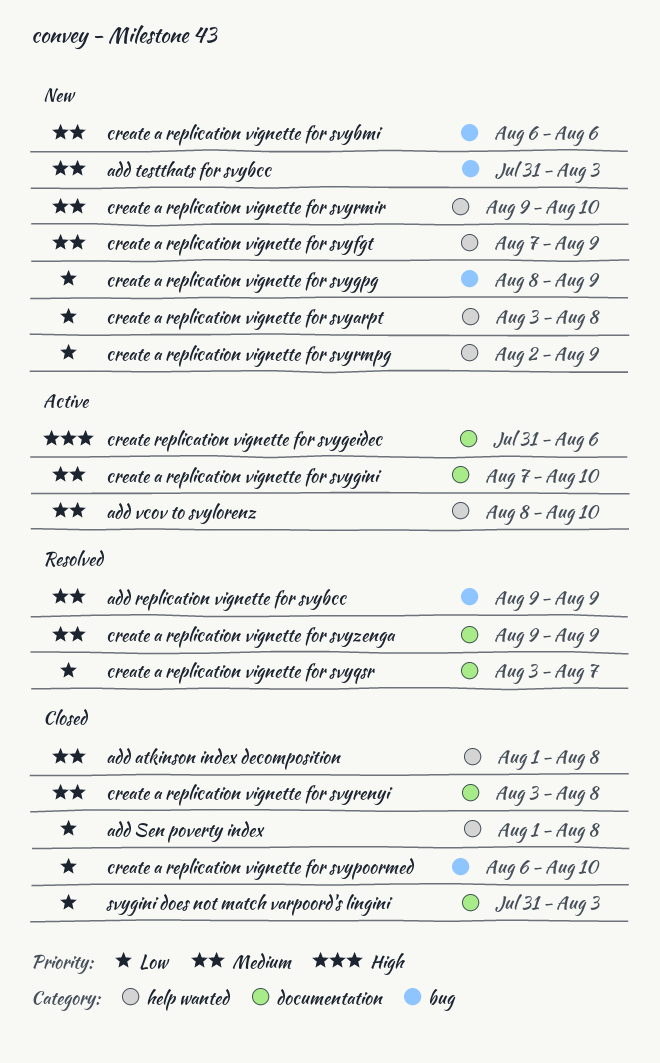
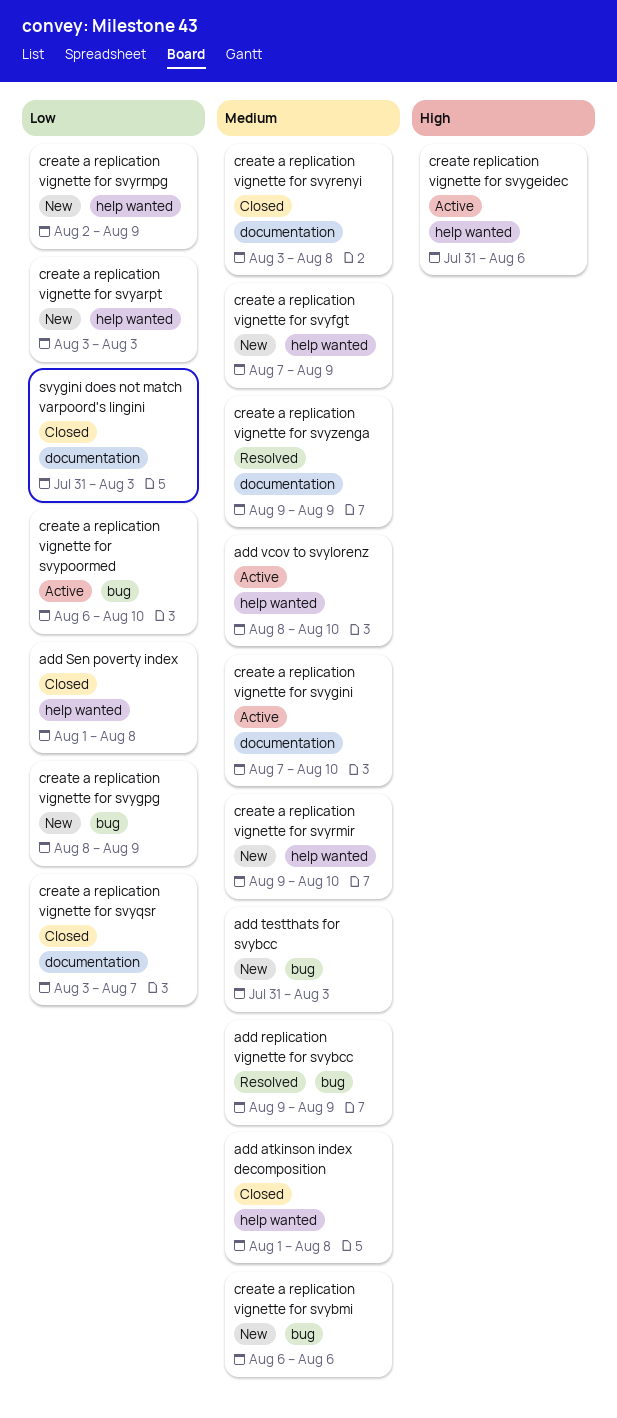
create a replication vignette for svyarpt, due: Aug 8 -> Aug 3
create a replication vignette for svypoormed, status: Closed -> Active
create a replication vignette for svyqsr, status: Resolved -> Closed
create replication vignette for svygeidec, label: documentation -> help wanted

